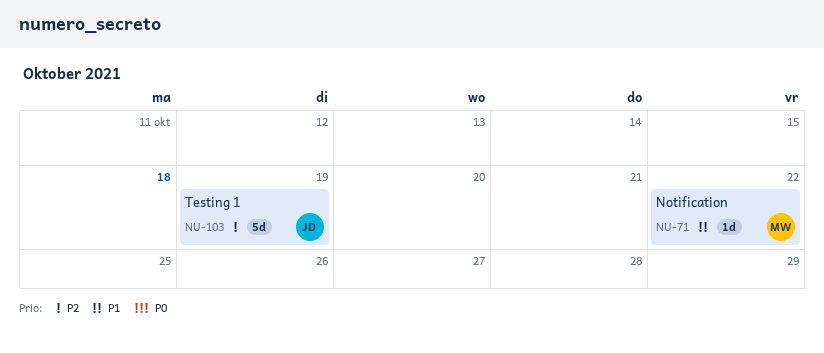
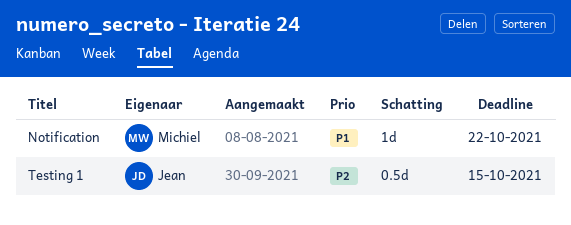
Testing 1, estimate: 5d -> 0.5d
Testing 1, due: Oct 19 -> Oct 15

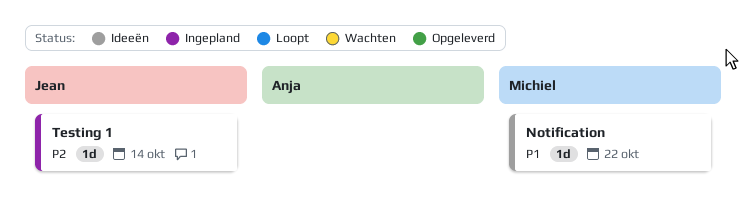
Testing 1, estimate: 0.5d -> 1d
Testing 1, due: Oct 15 -> Oct 14

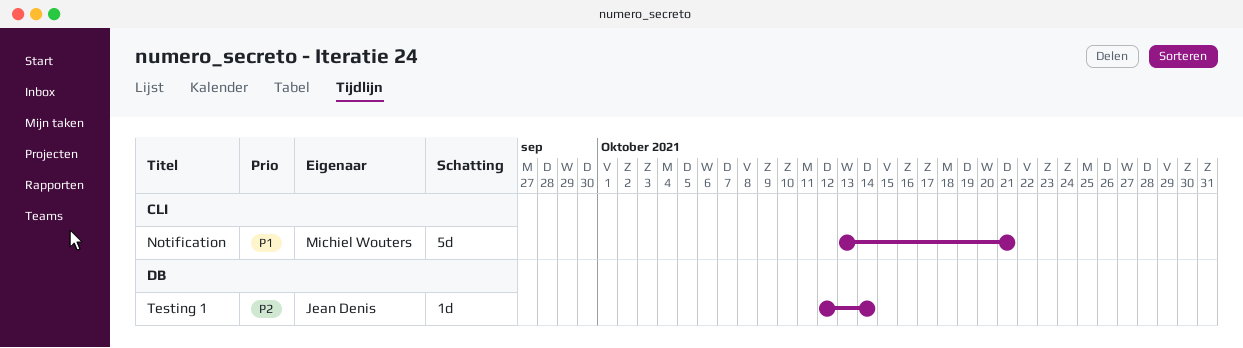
Notification, estimate: 1d -> 5d
Notification, due: Oct 22 -> Oct 21

